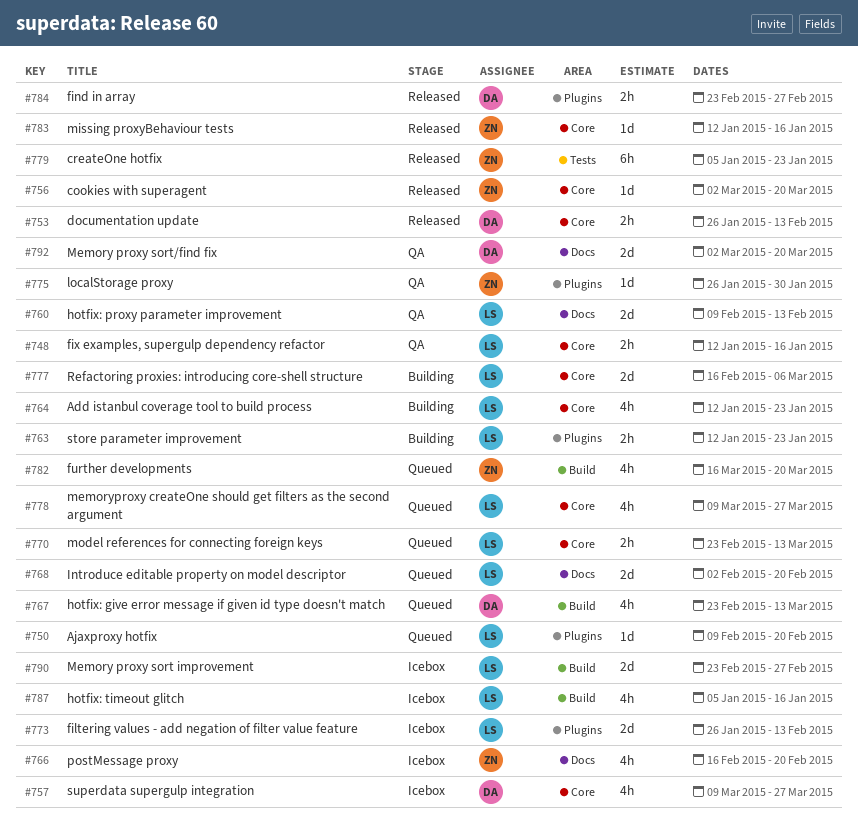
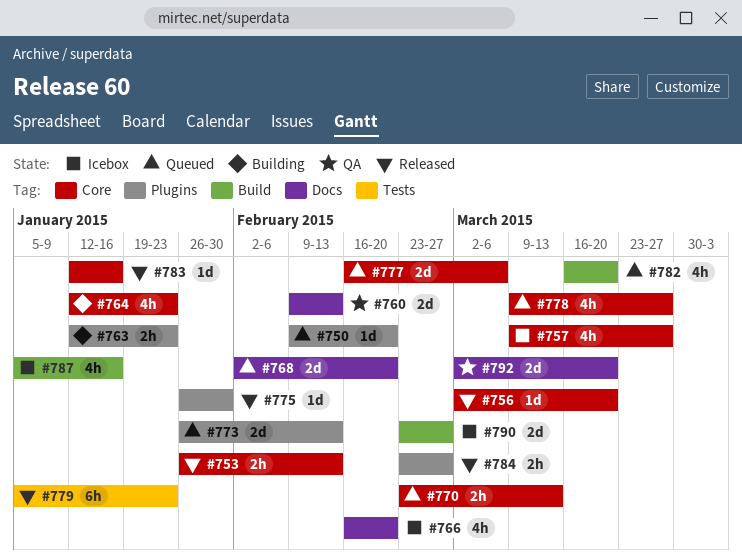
#748: present -> none
#767: present -> none
#773, status: Icebox -> Queued
#775, status: QA -> Released
#777, status: Building -> Queued

